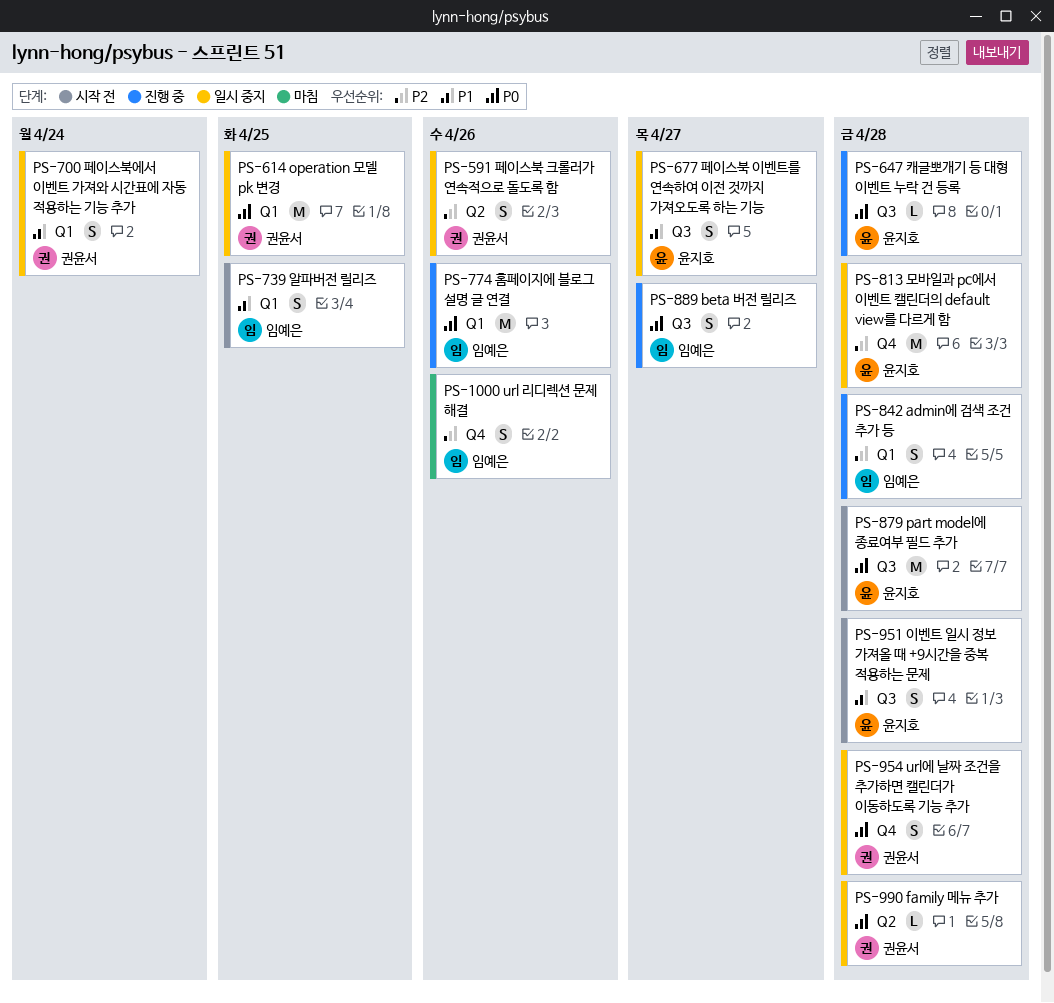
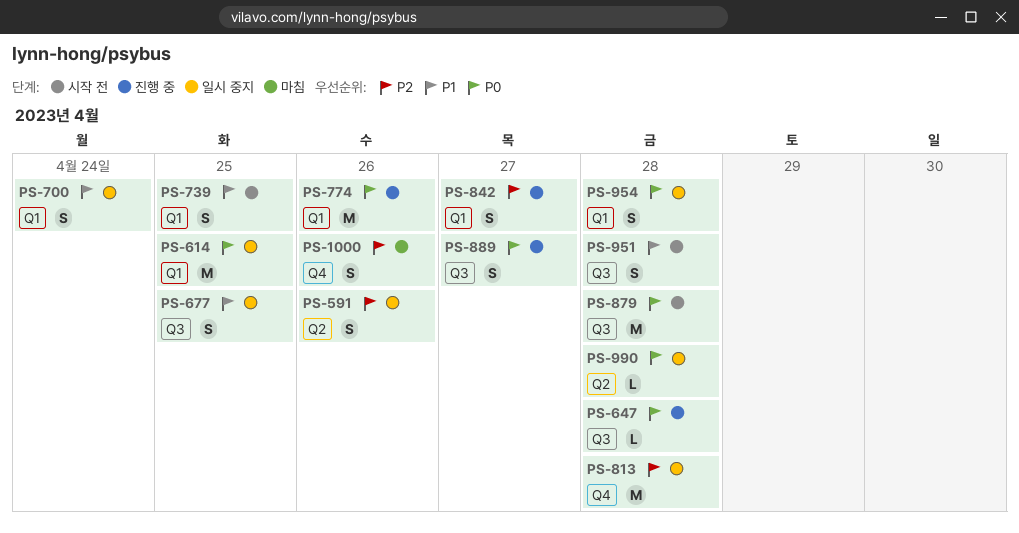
PS-677, due: Apr 27 -> Apr 25
PS-842, due: Apr 28 -> Apr 27
PS-954, label: Q4 -> Q1

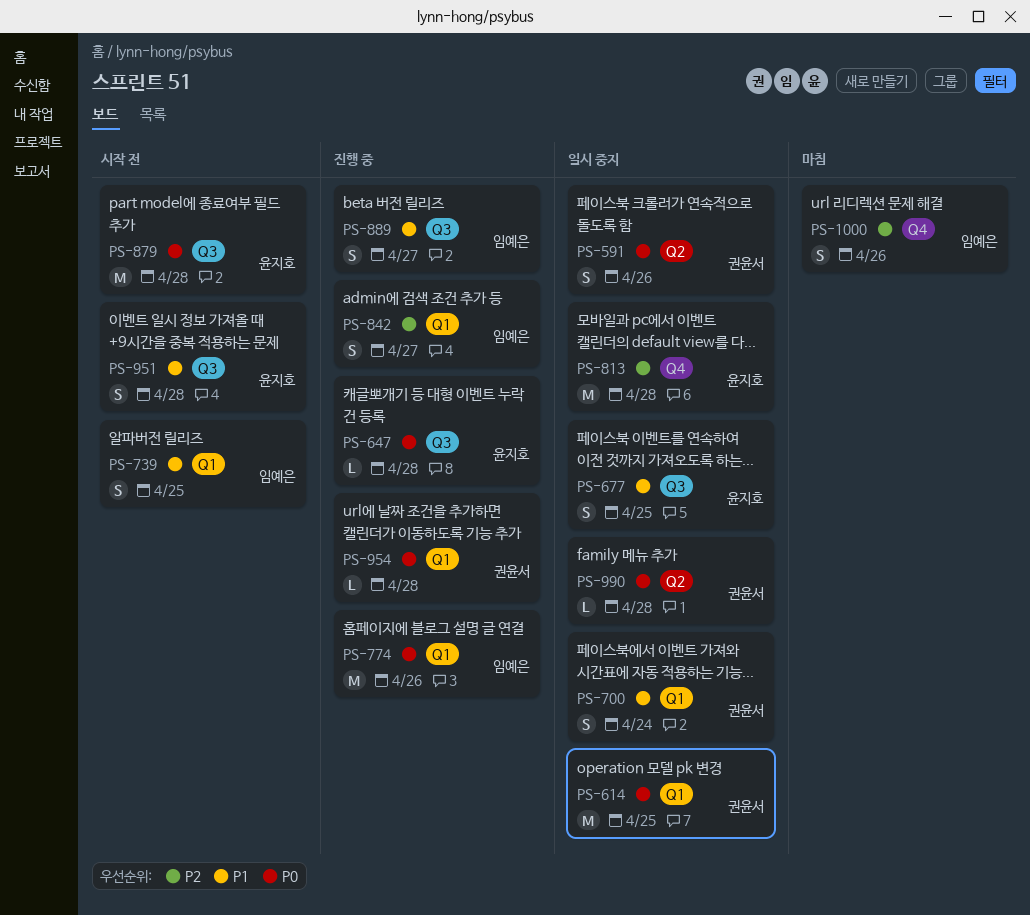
PS-591, priority: P2 -> P0
PS-889, priority: P0 -> P1
PS-954, status: 일시 중지 -> 진행 중
PS-954, estimate: S -> L

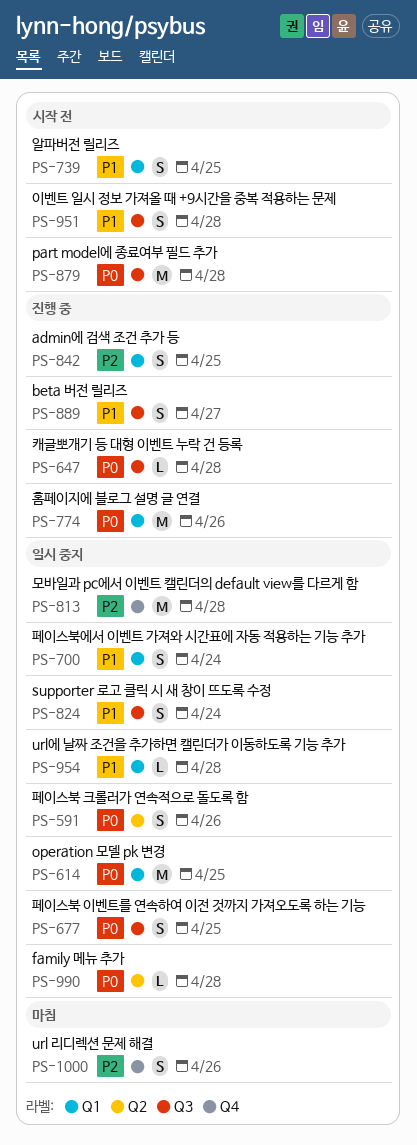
PS-677, priority: P1 -> P0
PS-824: none -> present
PS-842, due: Apr 27 -> Apr 25
PS-954, status: 진행 중 -> 일시 중지
PS-954, priority: P0 -> P1

